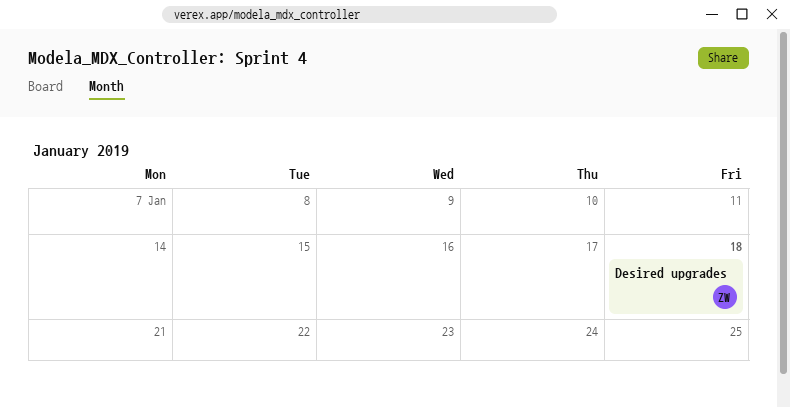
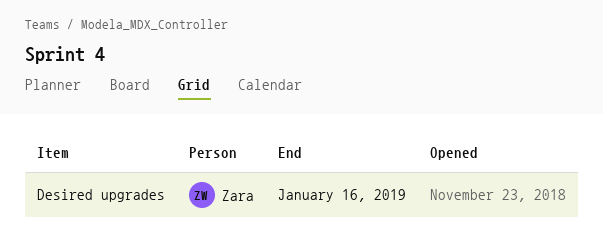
Desired upgrades, due: Jan 18 -> Jan 16

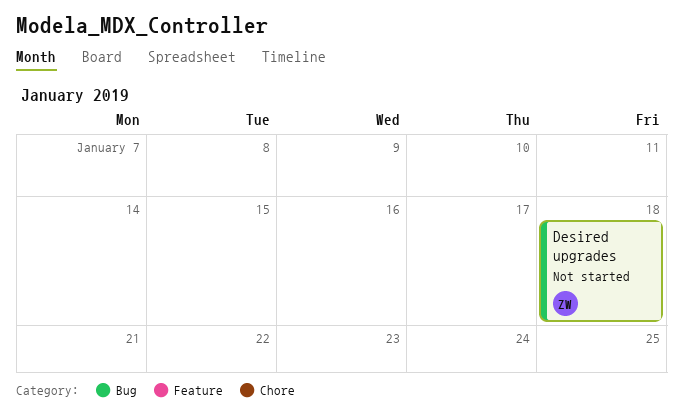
Desired upgrades, due: Jan 16 -> Jan 18

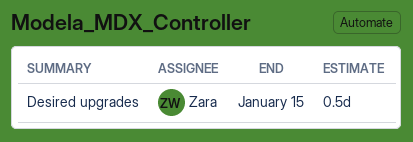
Desired upgrades, due: Jan 18 -> Jan 15

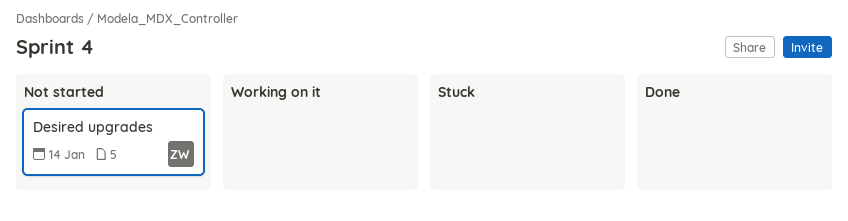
Desired upgrades, due: Jan 15 -> Jan 14

